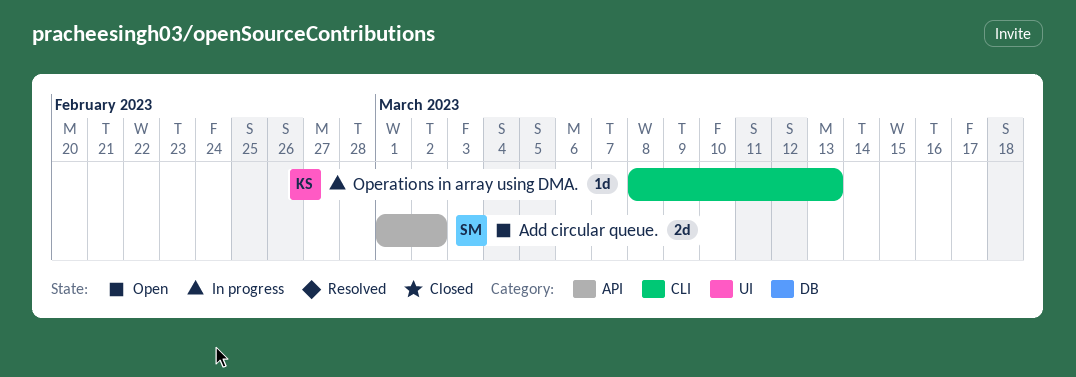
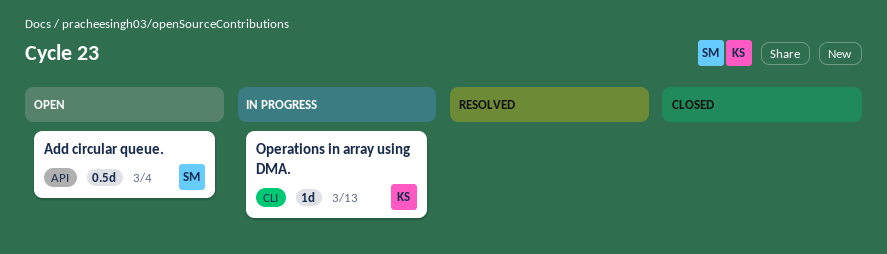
Add circular queue., estimate: 2d -> 0.5d
Add circular queue., due: Mar 2 -> Mar 4

